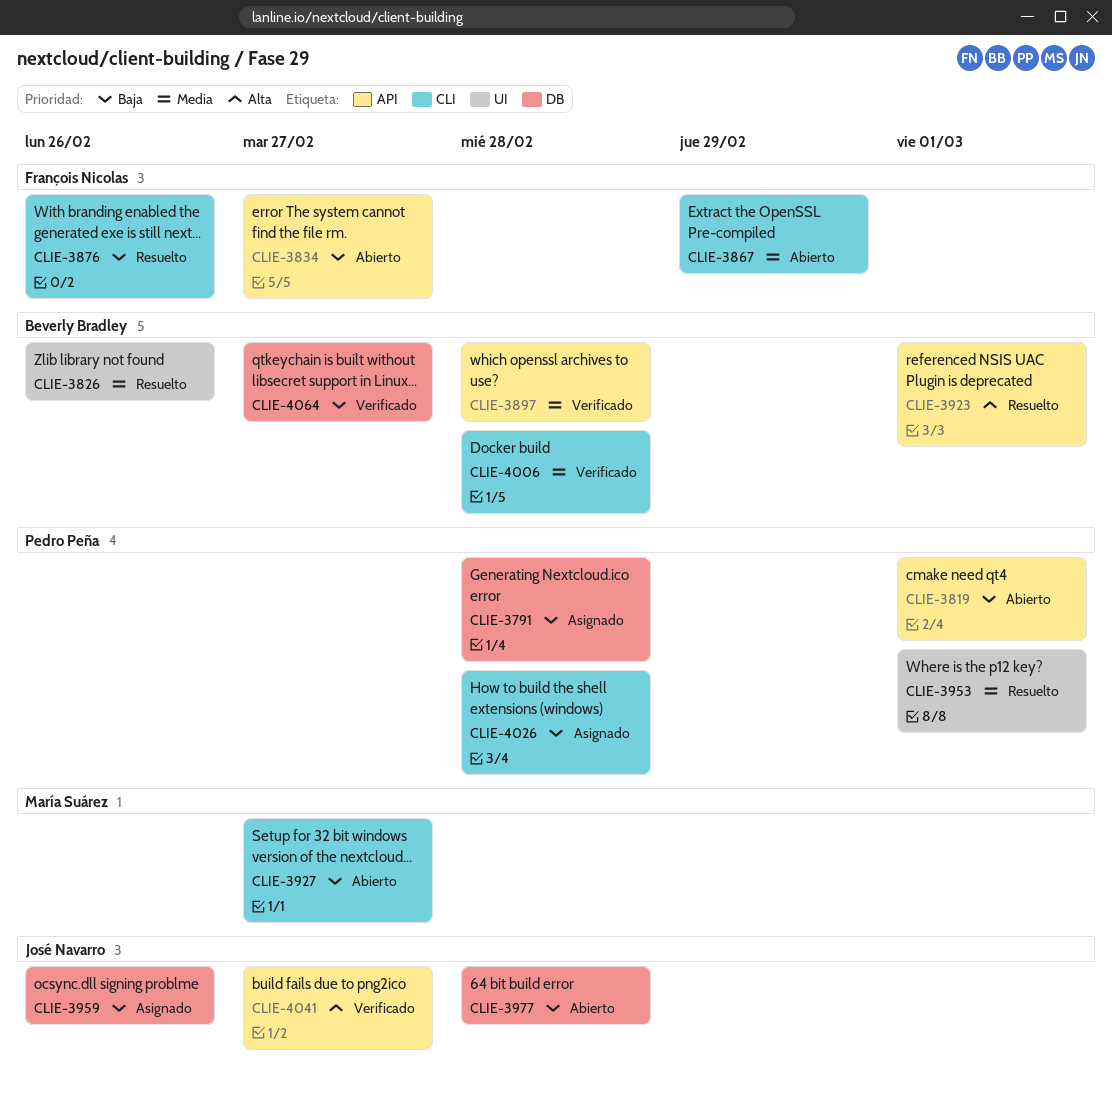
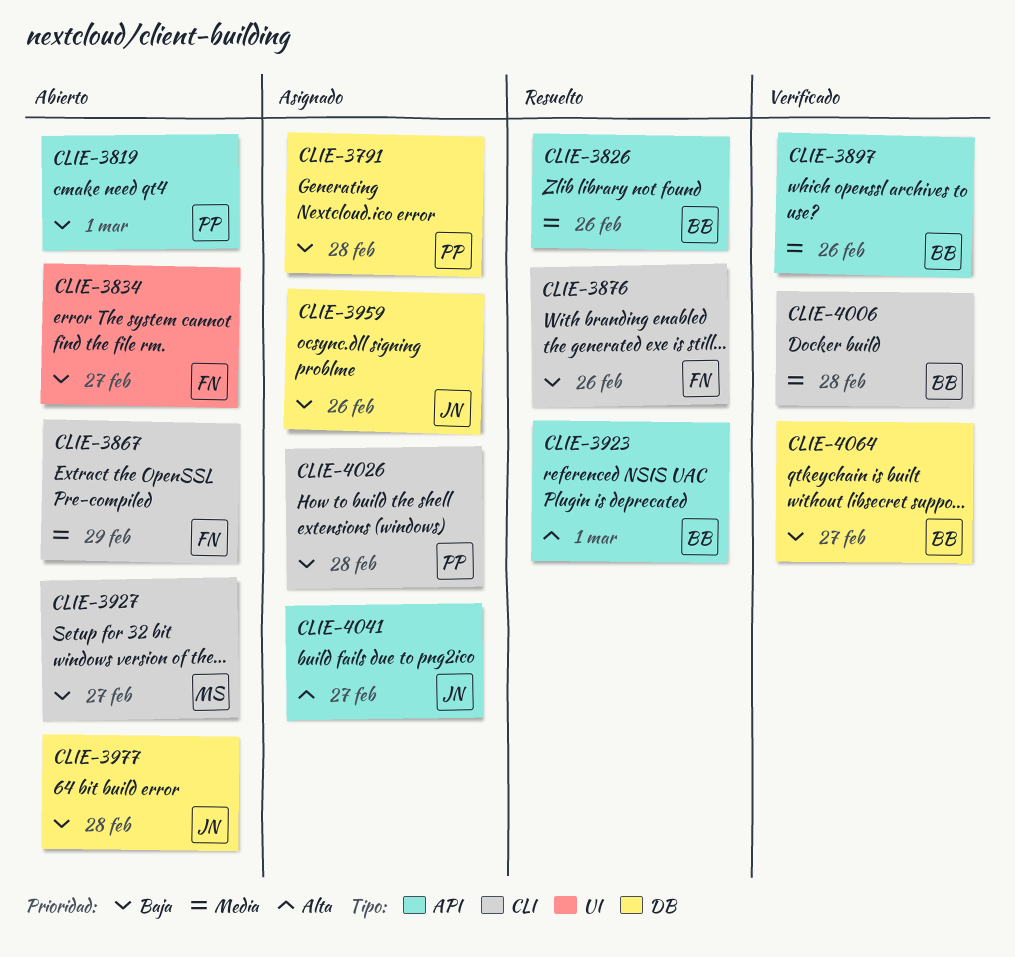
CLIE-3826, label: UI -> API
CLIE-3834, label: API -> UI
CLIE-3897, due: Feb 28 -> Feb 26
CLIE-3953: present -> none
CLIE-4041, status: Verificado -> Asignado

